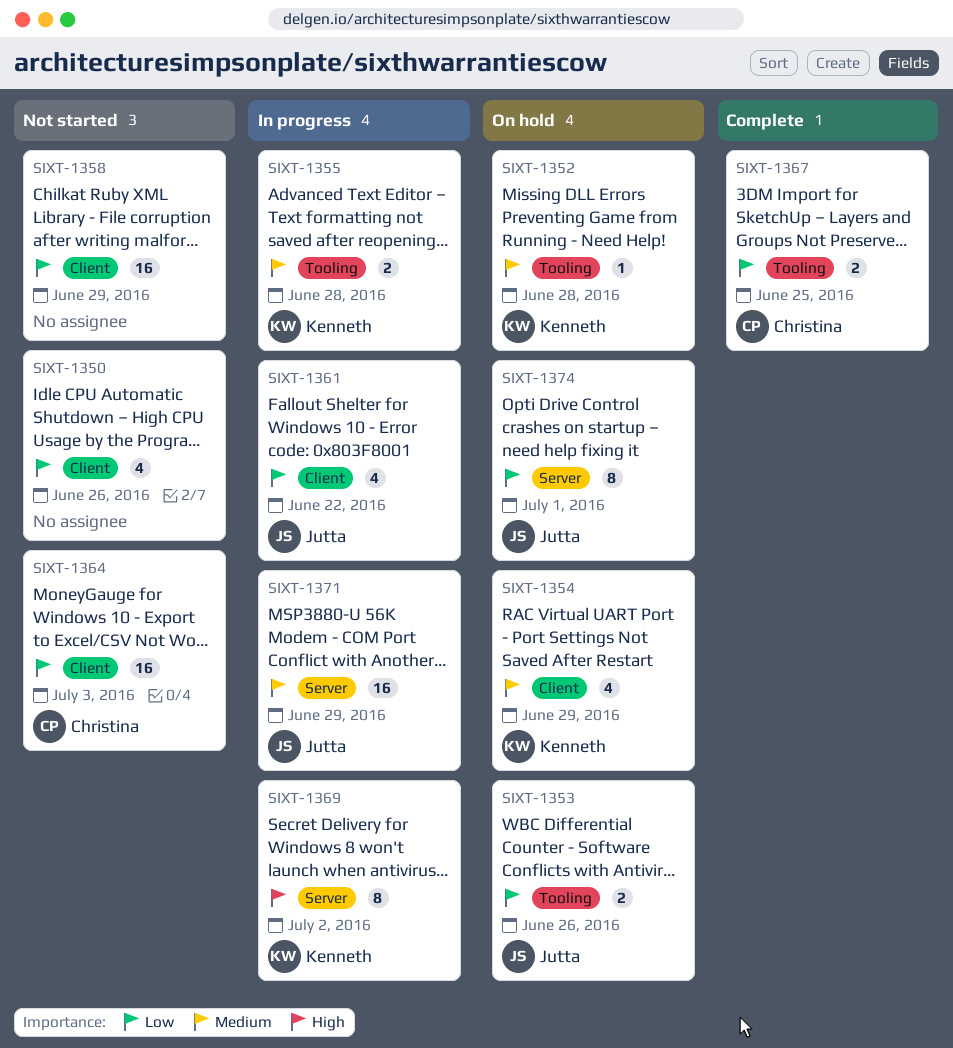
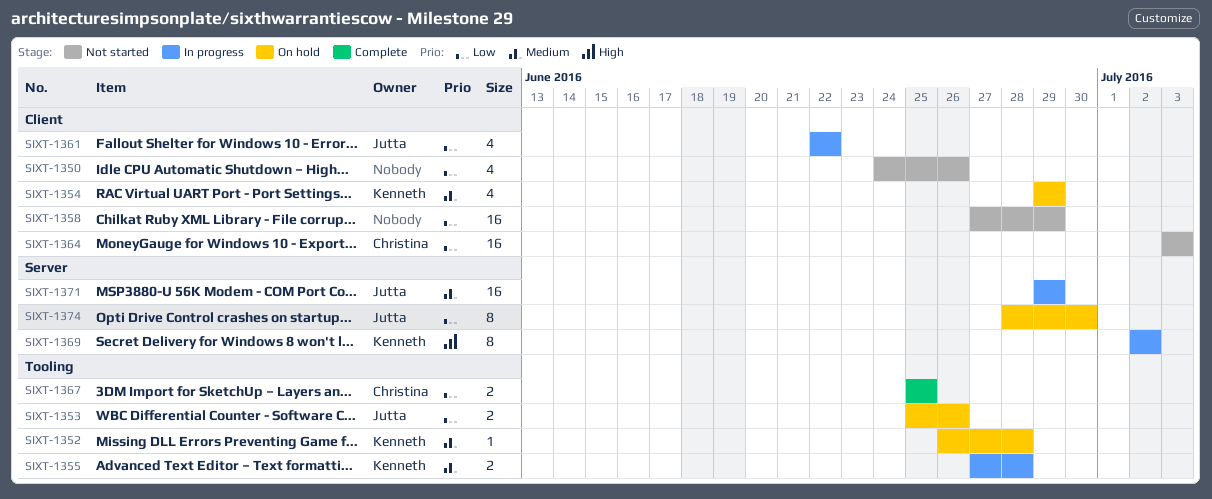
SIXT-1374, due: Jul 1 -> Jun 30

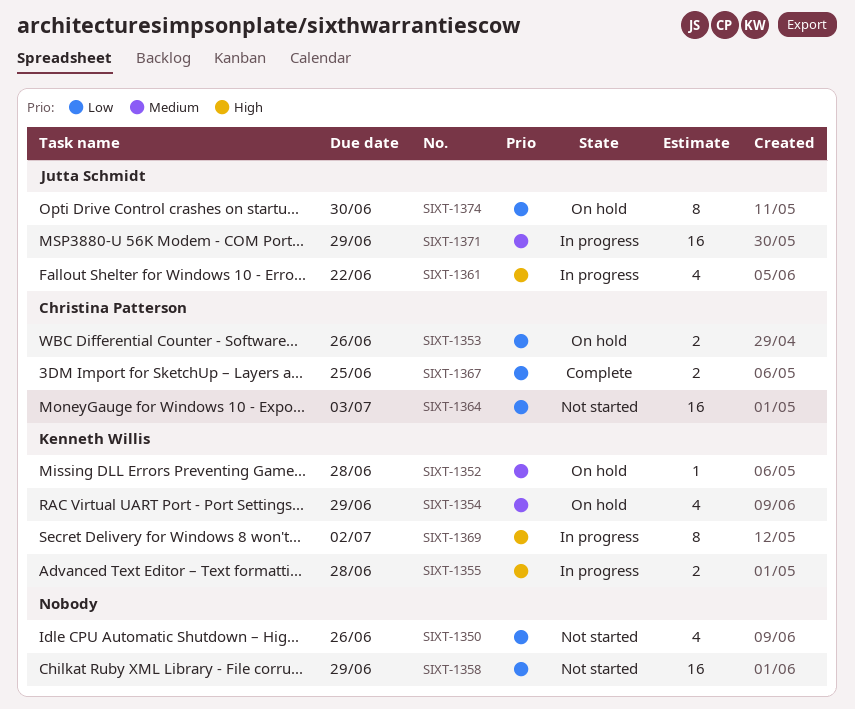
SIXT-1353, owner: Jutta Schmidt -> Christina Patterson
SIXT-1355, priority: Medium -> High
SIXT-1361, priority: Low -> High

